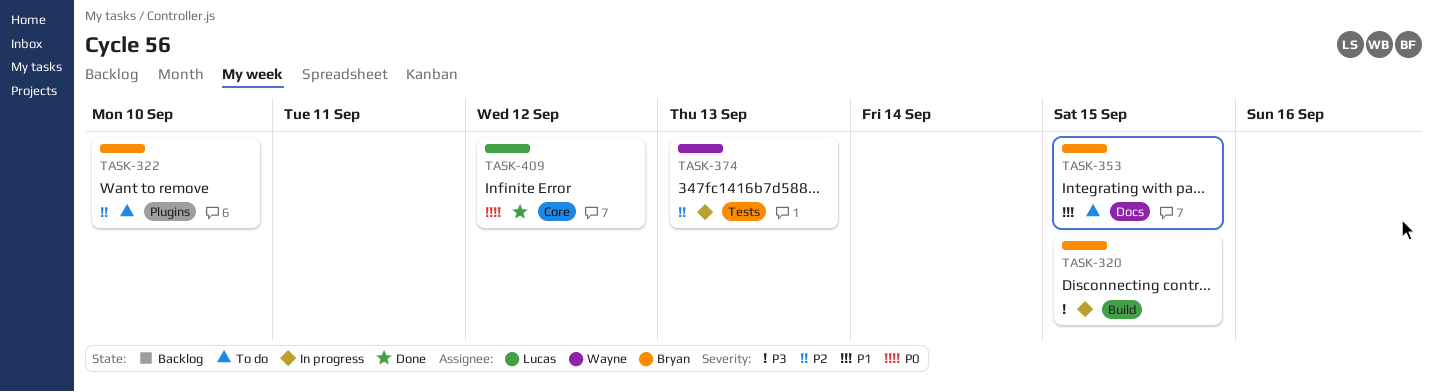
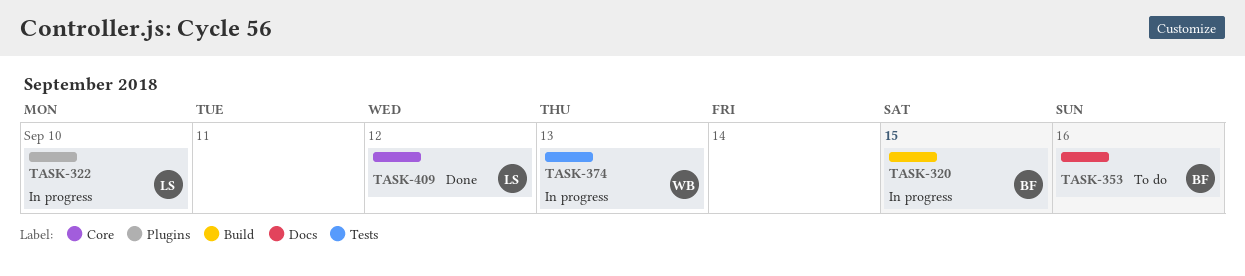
TASK-322, status: To do -> In progress
TASK-322, owner: Bryan -> Lucas
TASK-353, due: Sep 15 -> Sep 16

